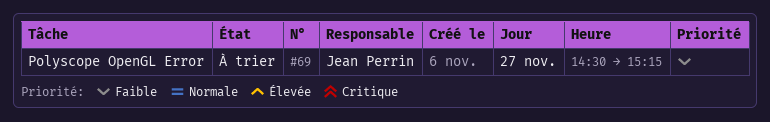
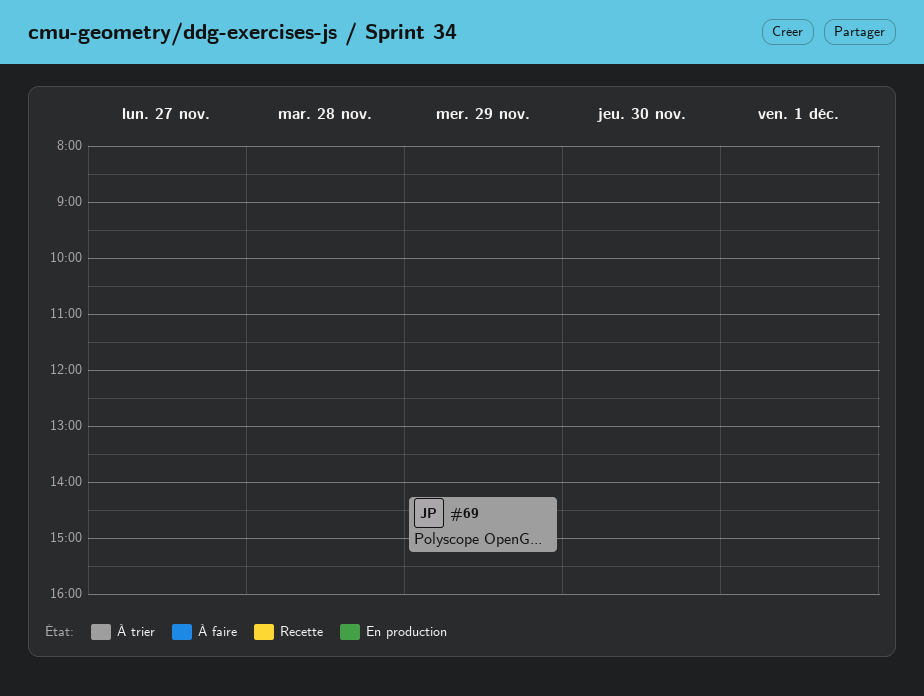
#69, day: Nov 27 -> Nov 29
#69, begins: 14:30 -> 14:15

